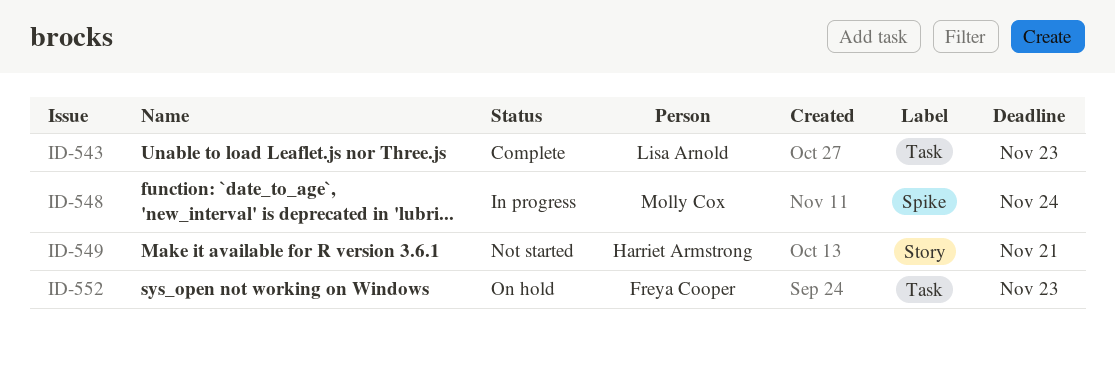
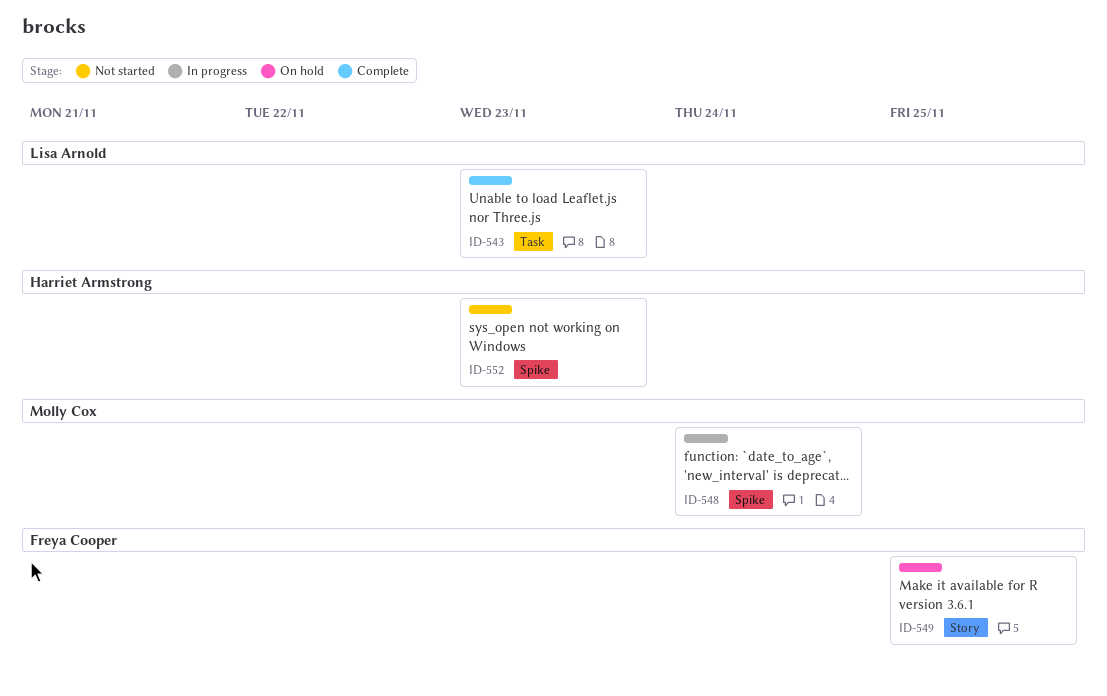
ID-549, status: Not started -> On hold
ID-549, owner: Harriet Armstrong -> Freya Cooper
ID-549, due: Nov 21 -> Nov 25
ID-552, status: On hold -> Not started
ID-552, owner: Freya Cooper -> Harriet Armstrong
ID-552, label: Task -> Spike

